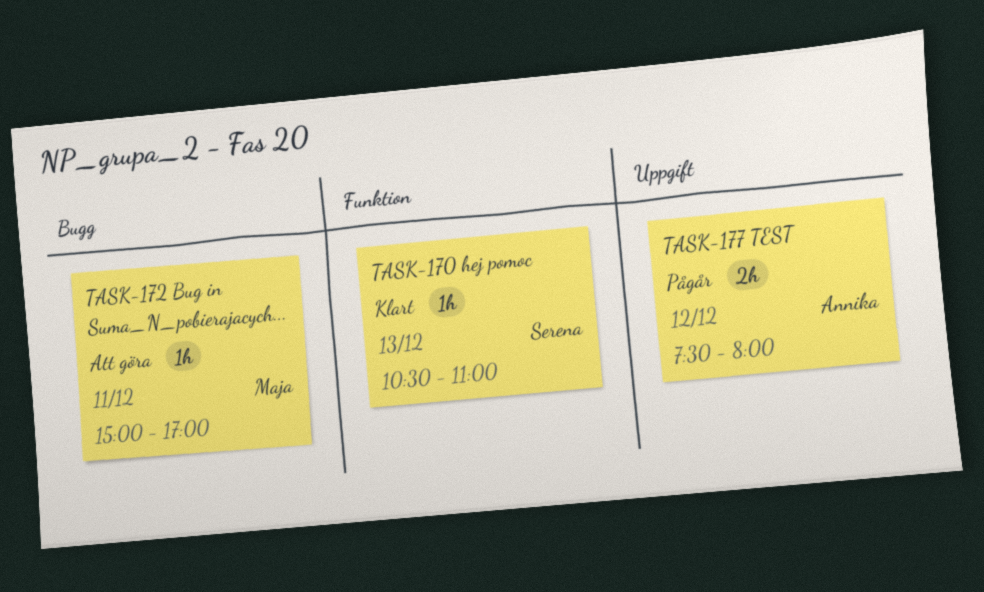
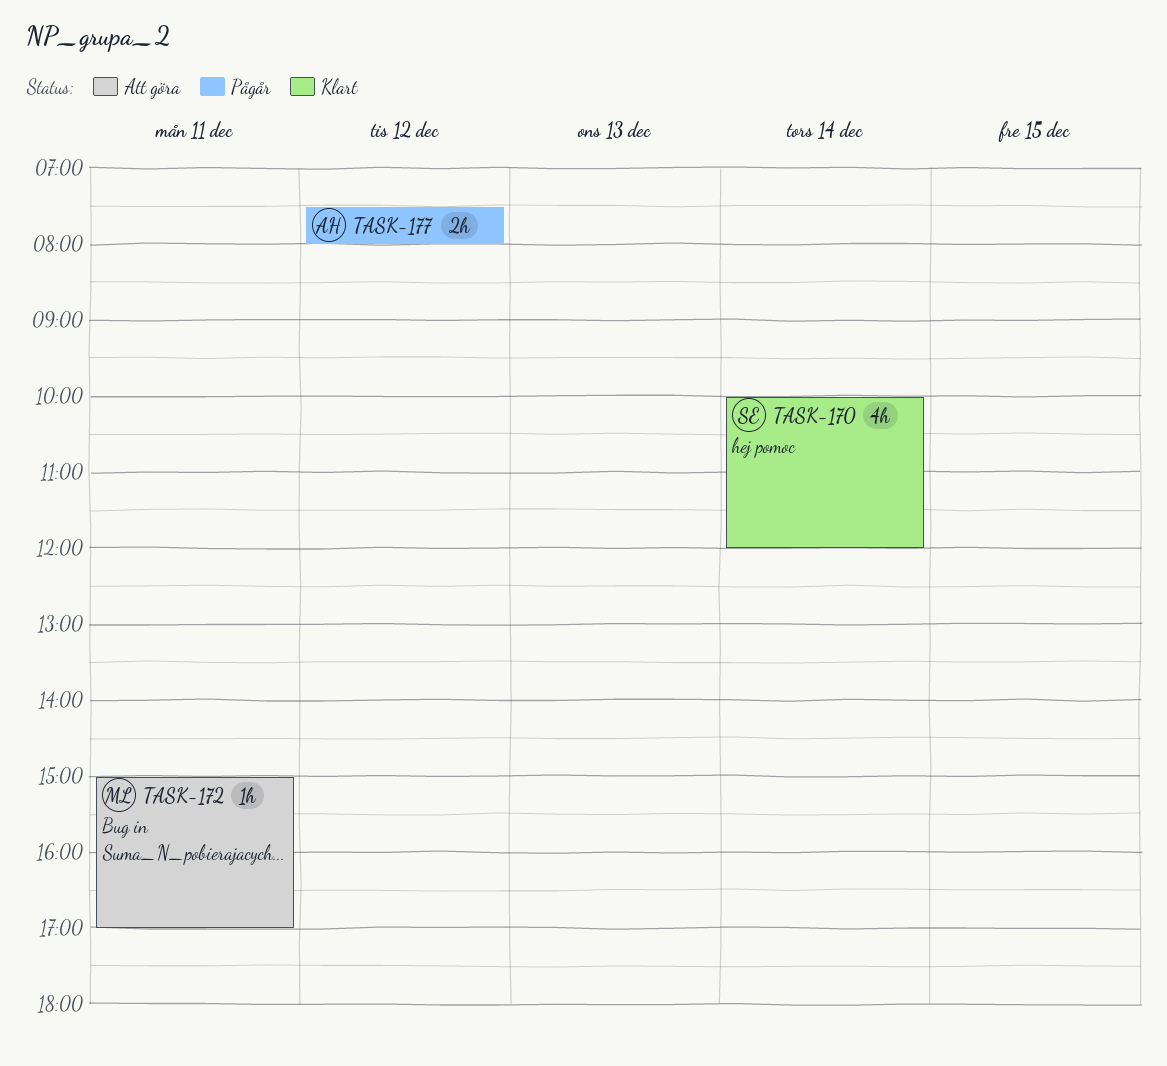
TASK-170, estimate: 1h -> 4h
TASK-170, day: Dec 13 -> Dec 14
TASK-170, begins: 10:30 -> 10:00
TASK-170, ends: 11:00 -> 12:00

